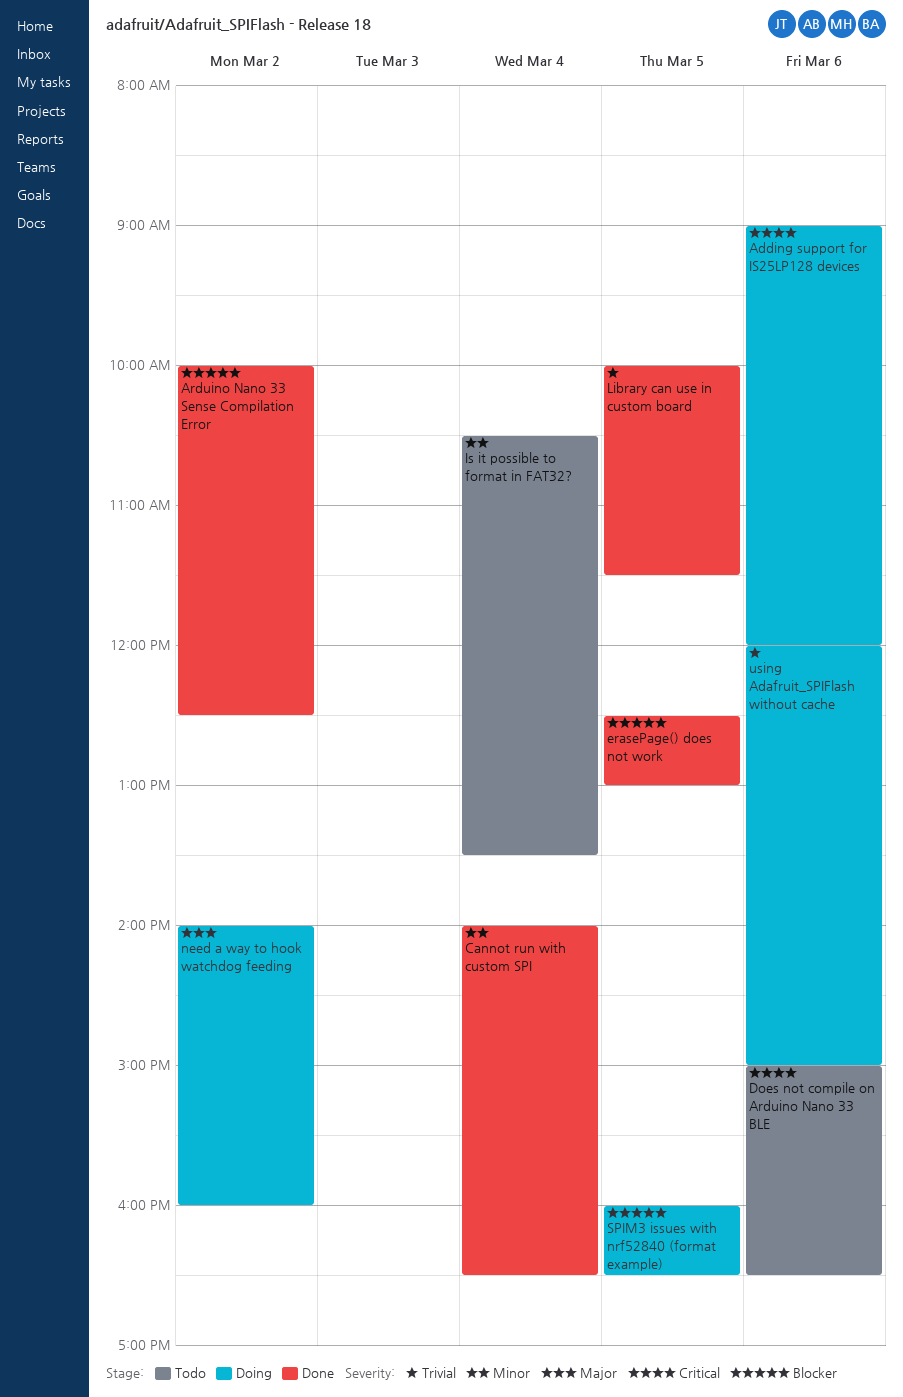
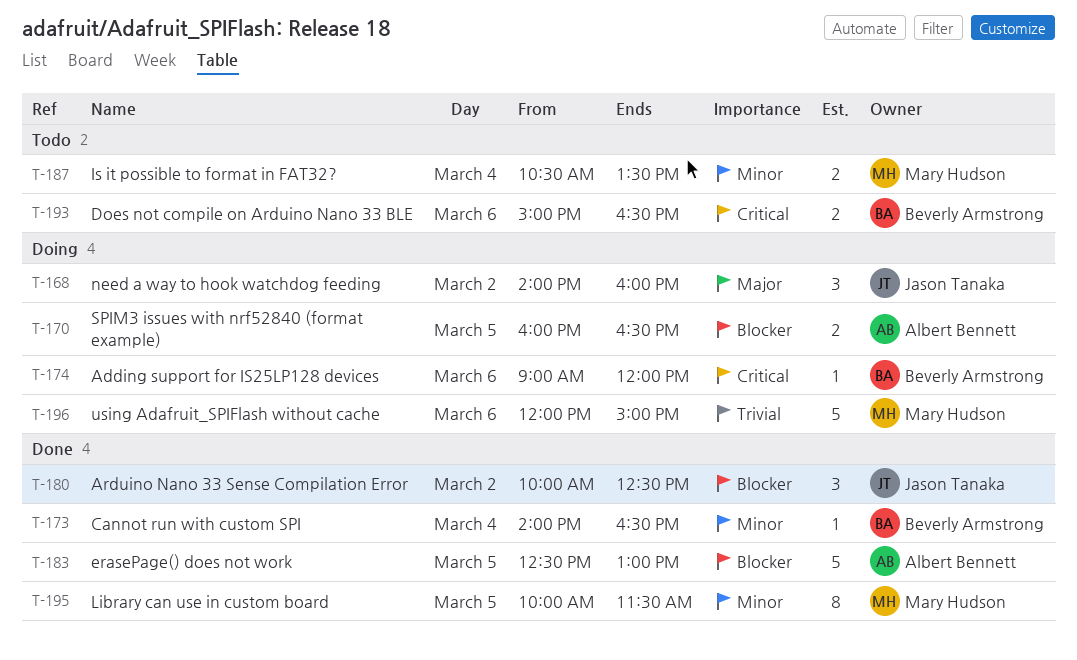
Library can use in custom board, priority: Trivial -> Minor

